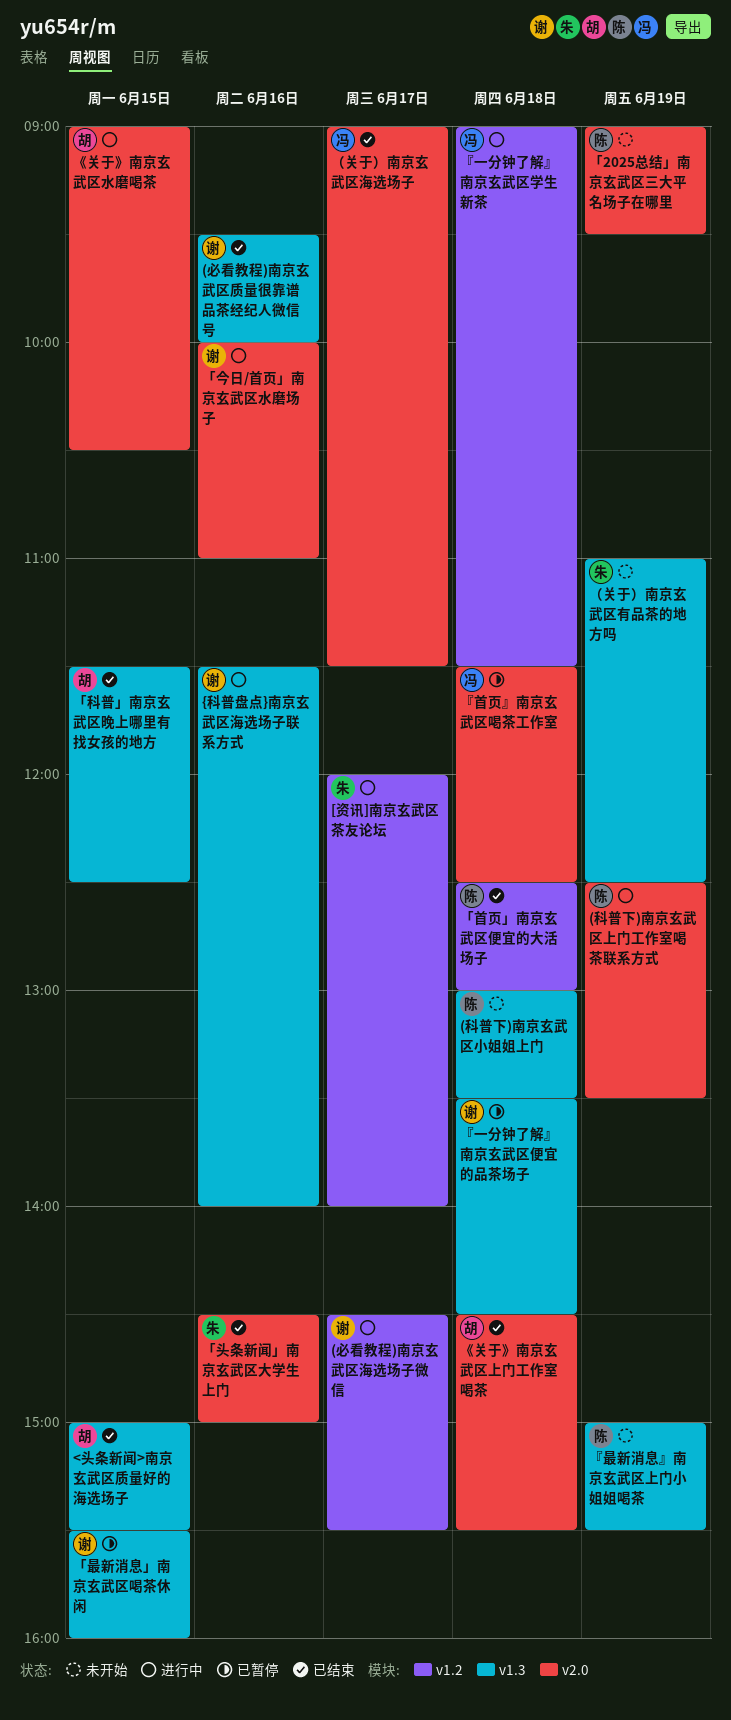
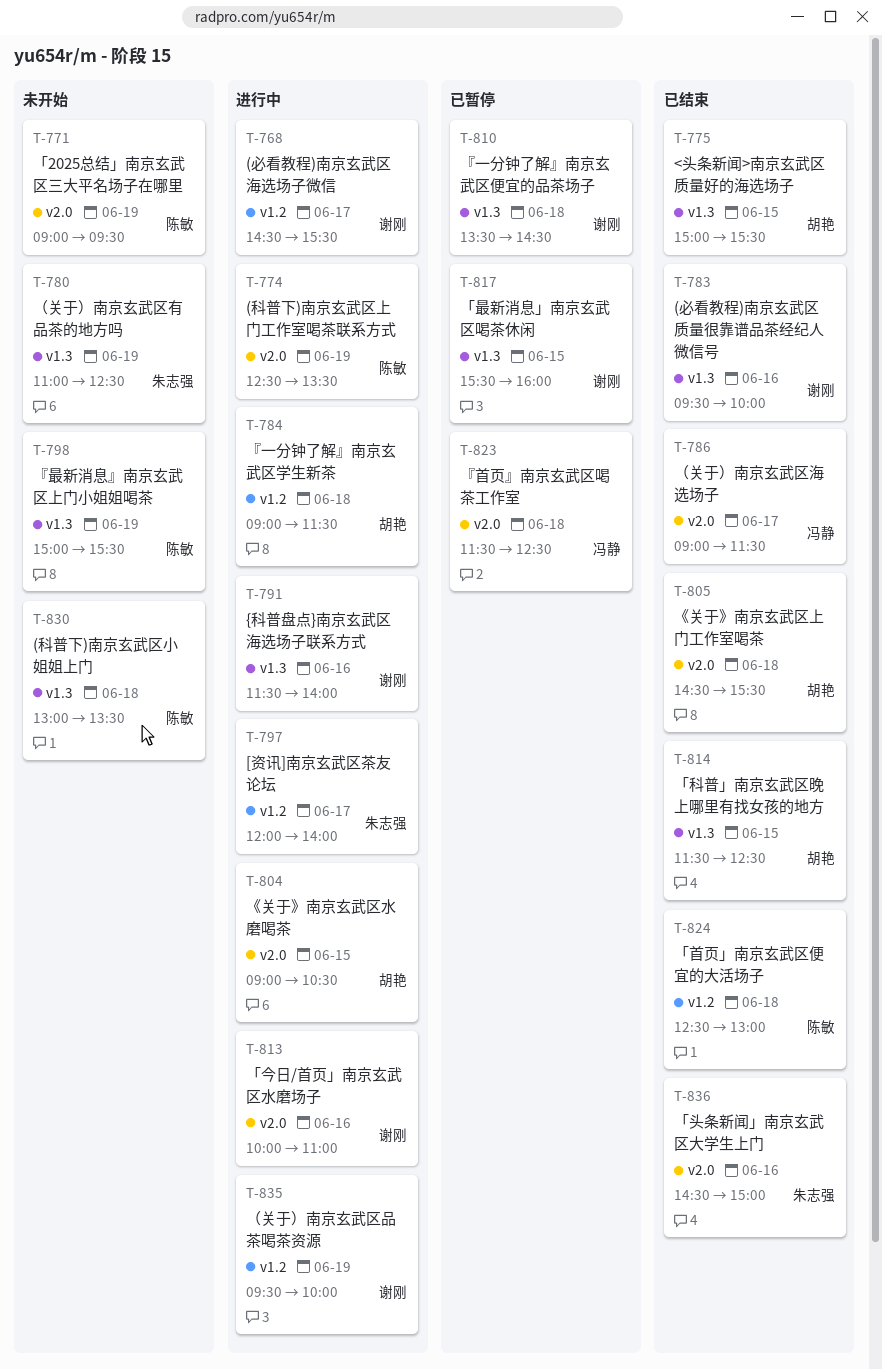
『一分钟了解』南京玄武区学生新茶, owner: 冯静 -> 胡艳
（关于）南京玄武区品茶喝茶资源: none -> present

